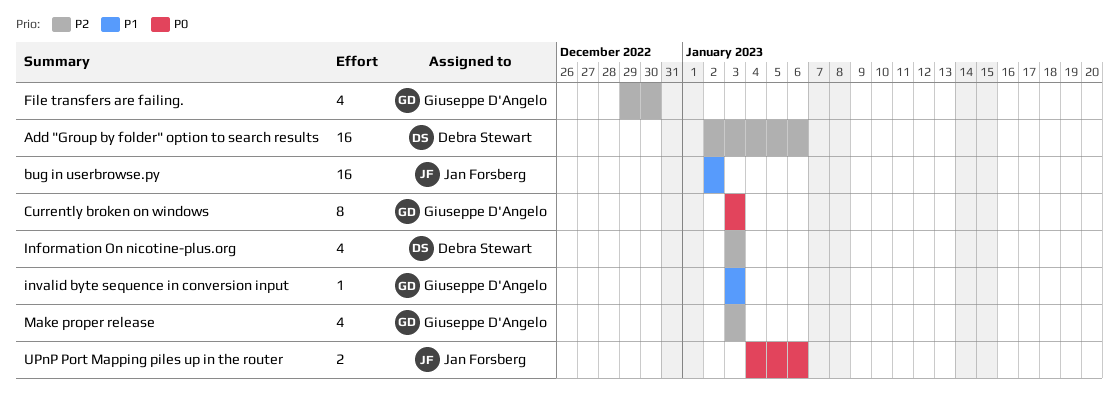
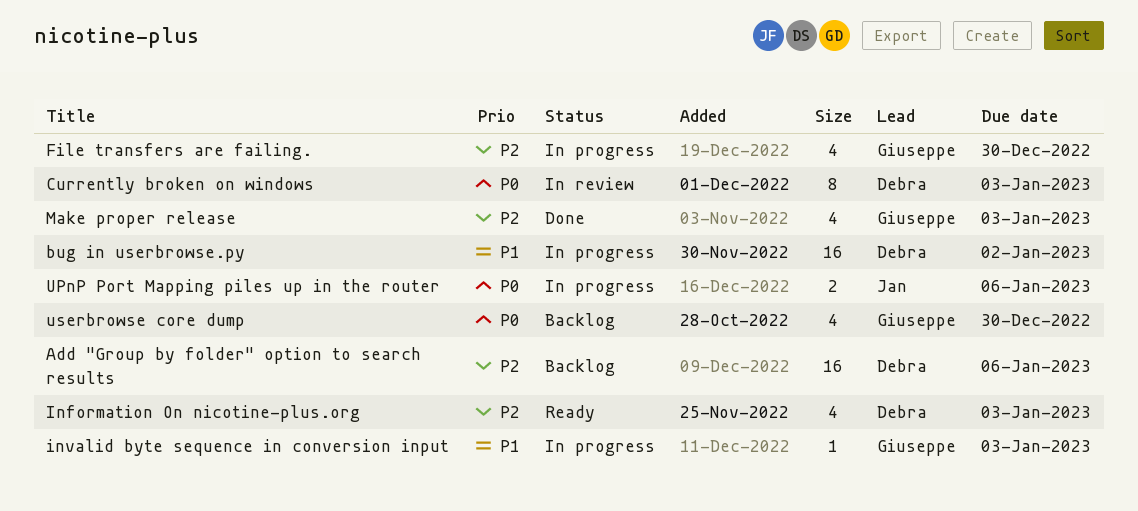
bug in userbrowse.py, owner: Jan Forsberg -> Debra Stewart
Currently broken on windows, owner: Giuseppe D'Angelo -> Debra Stewart
userbrowse core dump: none -> present

